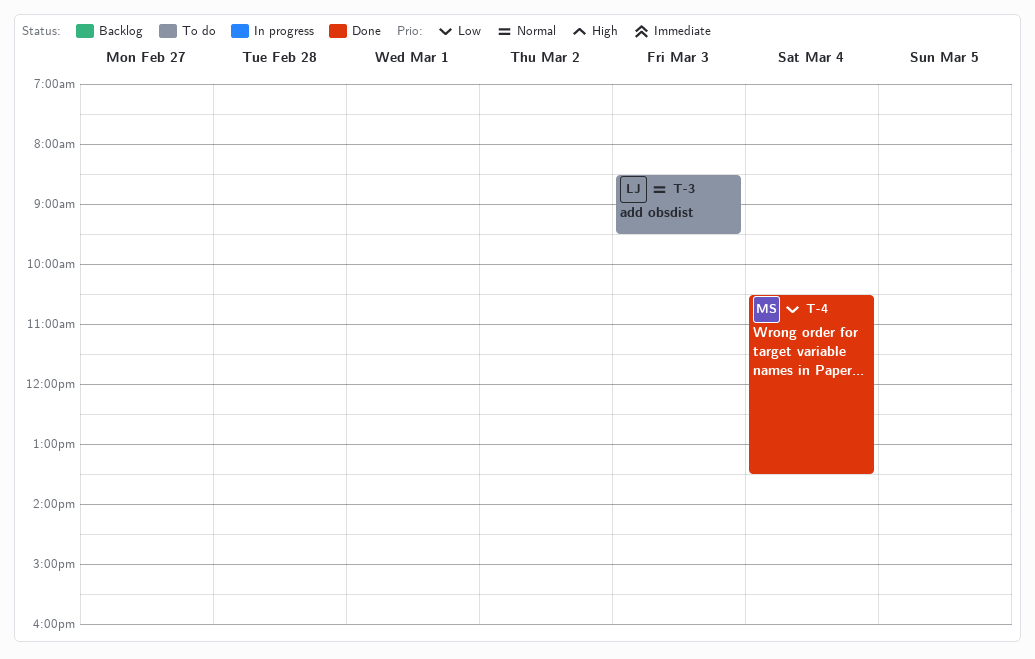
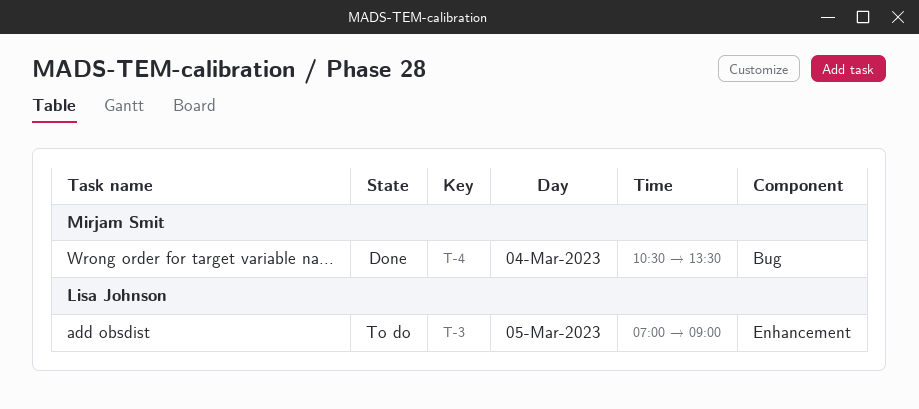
T-3, day: Mar 3 -> Mar 5
T-3, begins: 08:30 -> 07:00
T-3, ends: 09:30 -> 09:00

